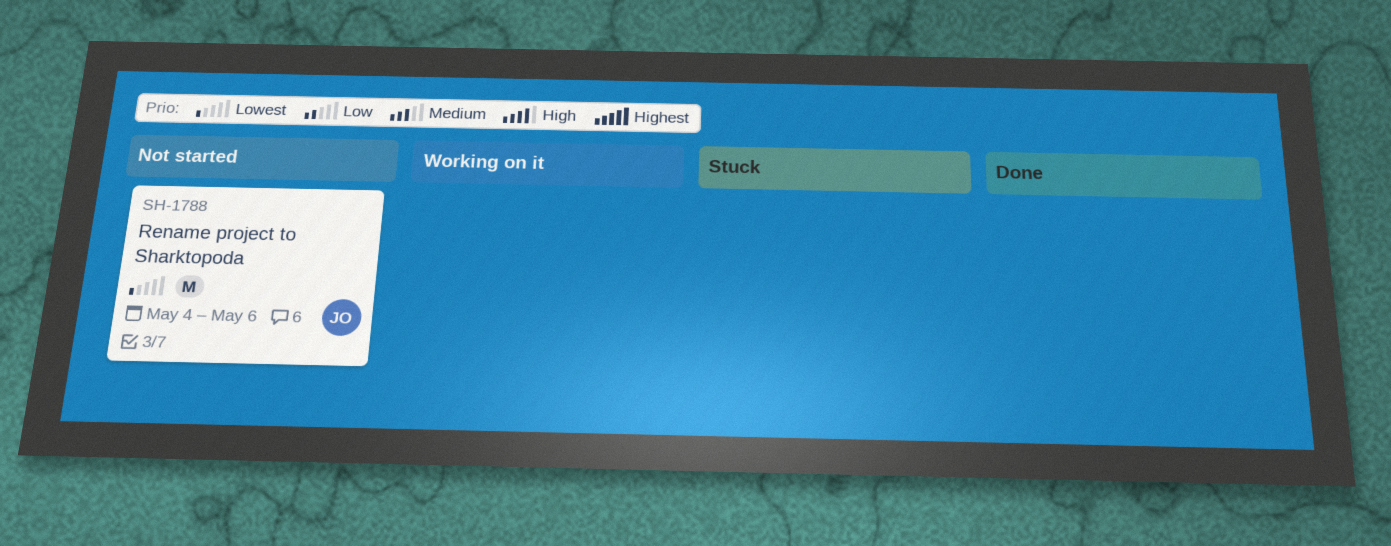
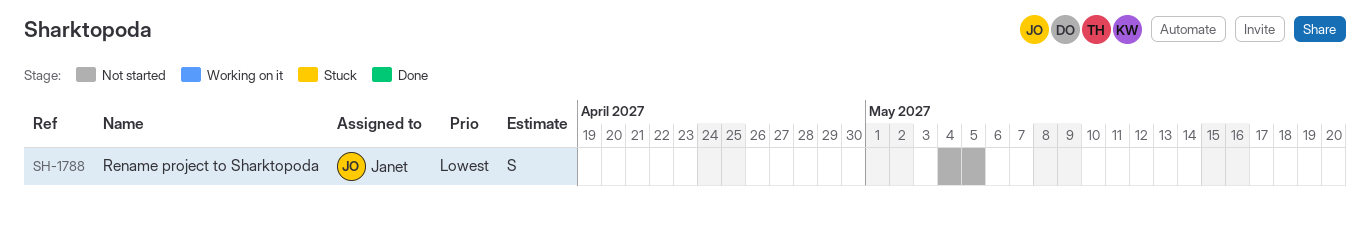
SH-1788, estimate: M -> S
SH-1788, due: May 6 -> May 5

